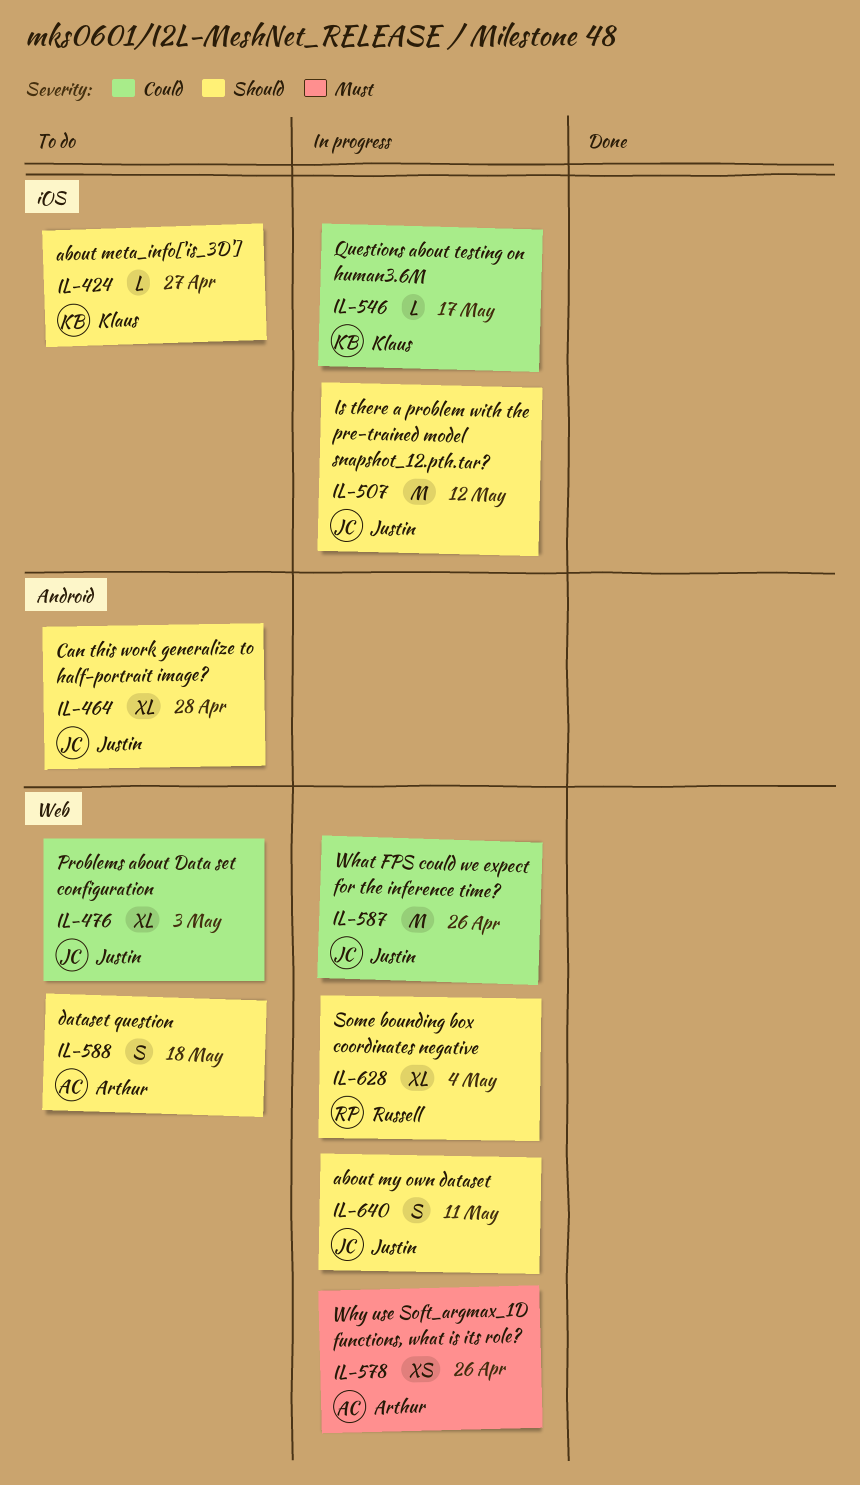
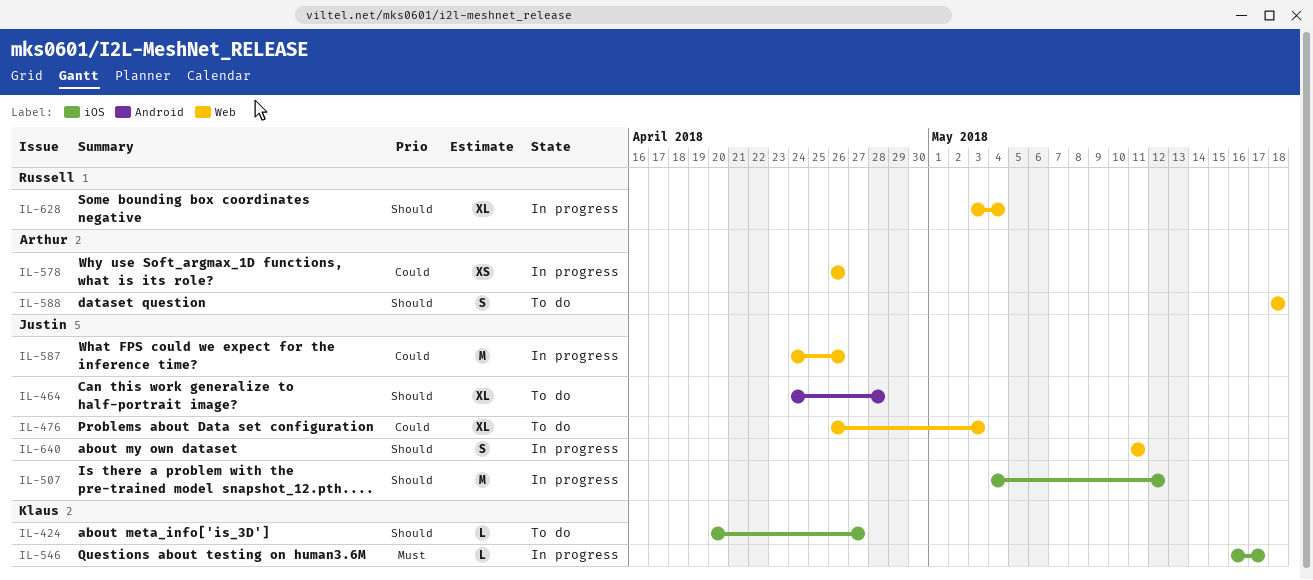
IL-546, priority: Could -> Must
IL-578, priority: Must -> Could

